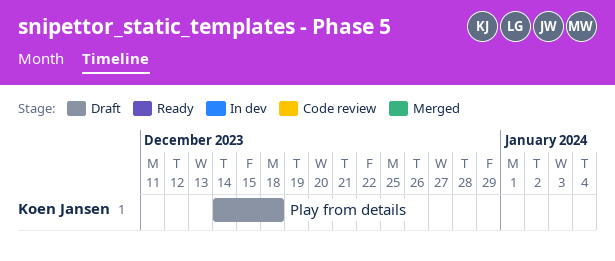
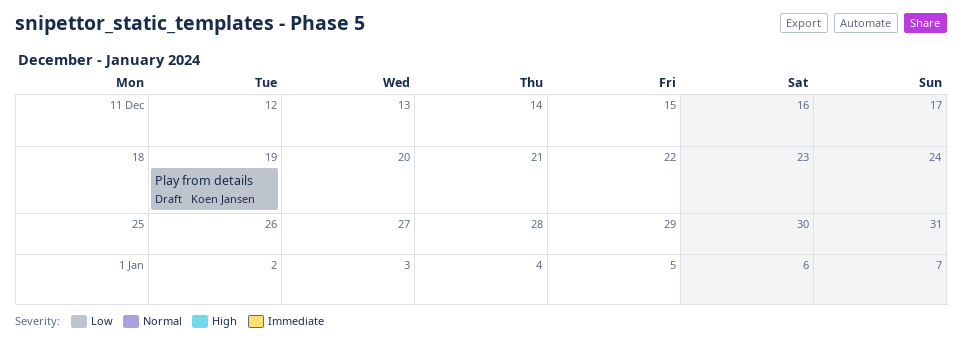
Play from details, due: Dec 18 -> Dec 19

